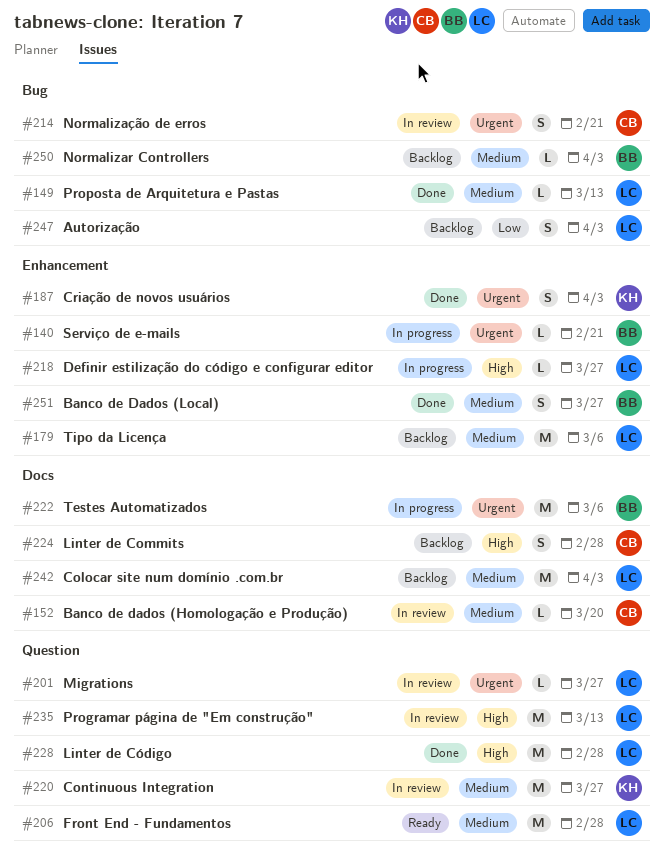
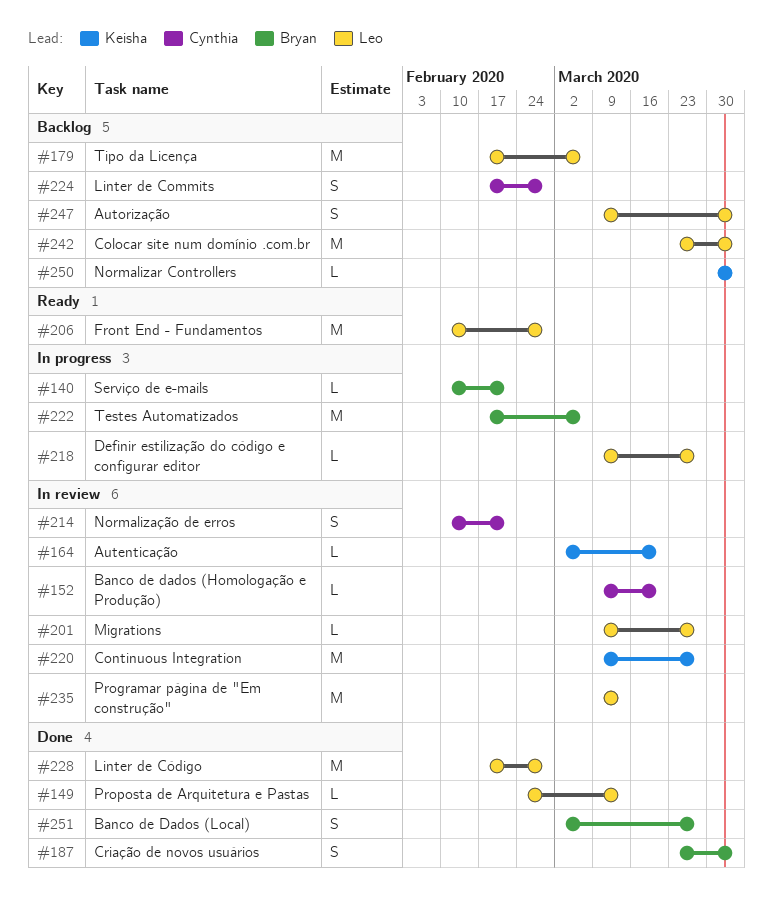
#164: none -> present
#187, owner: Keisha -> Bryan
#250, owner: Bryan -> Keisha

